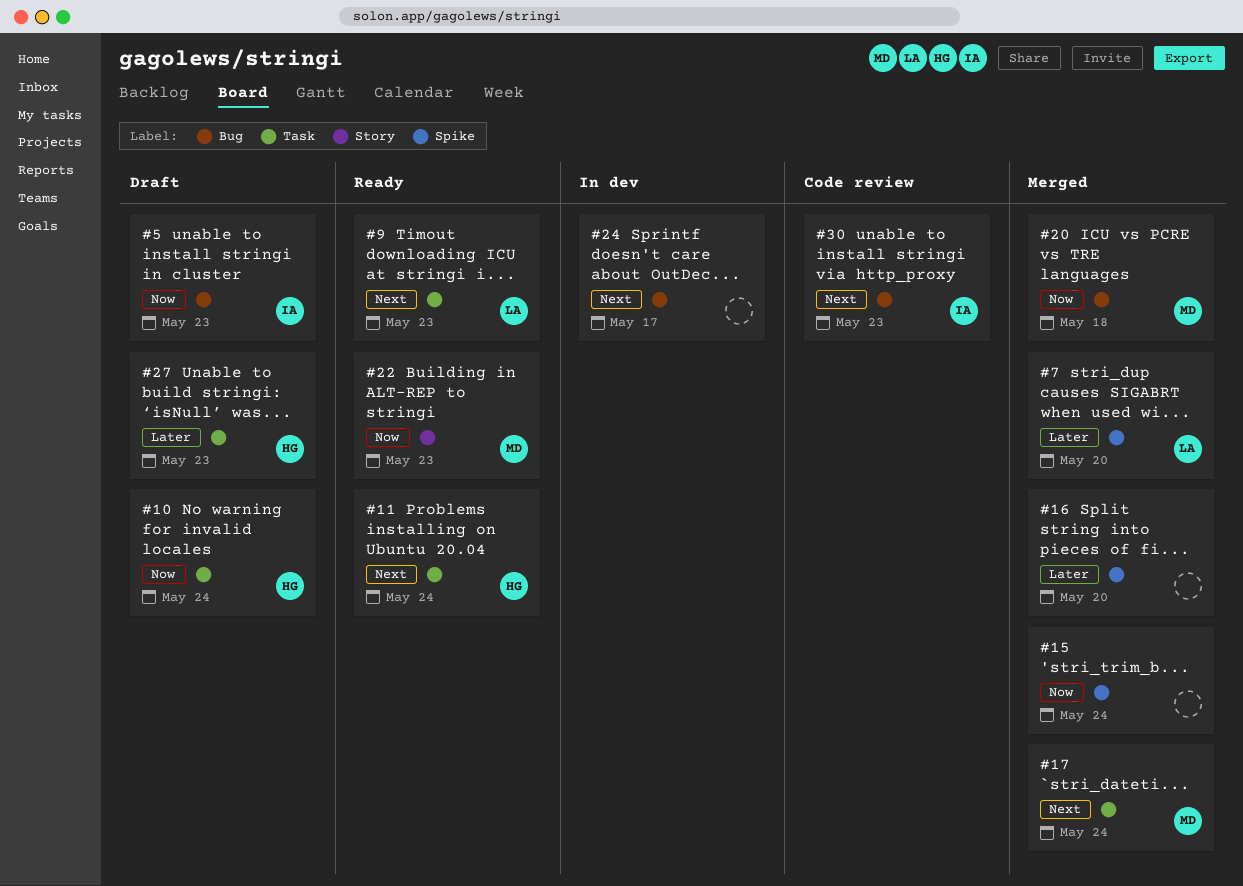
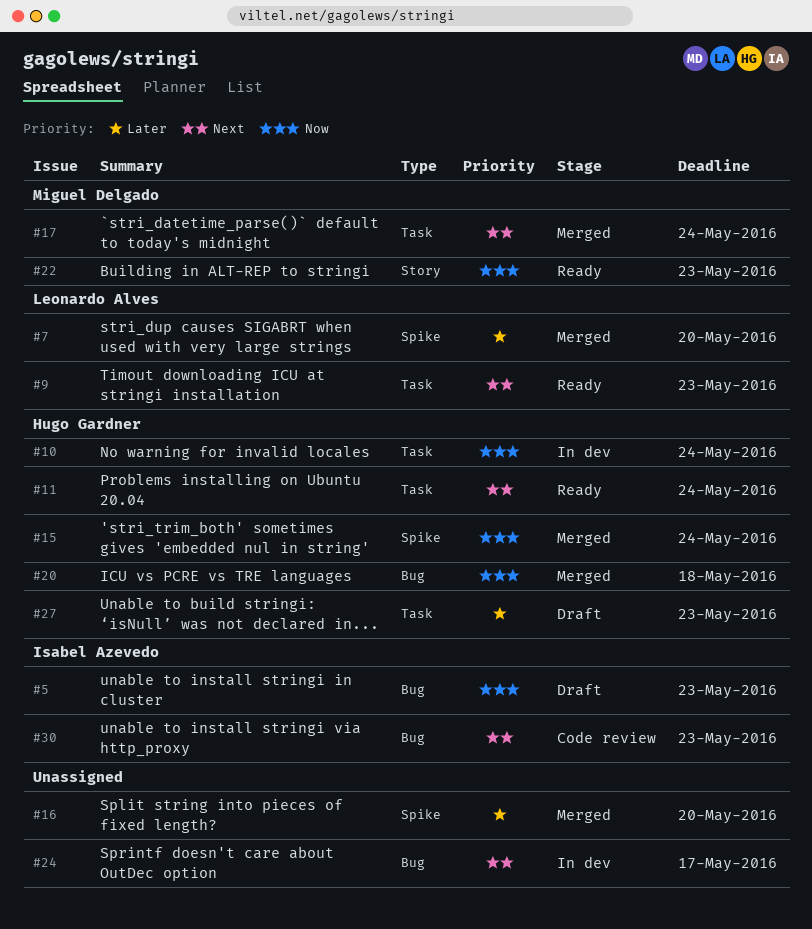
#10, status: Draft -> In dev
#15, owner: none -> Hugo Gardner
#20, owner: Miguel Delgado -> Hugo Gardner

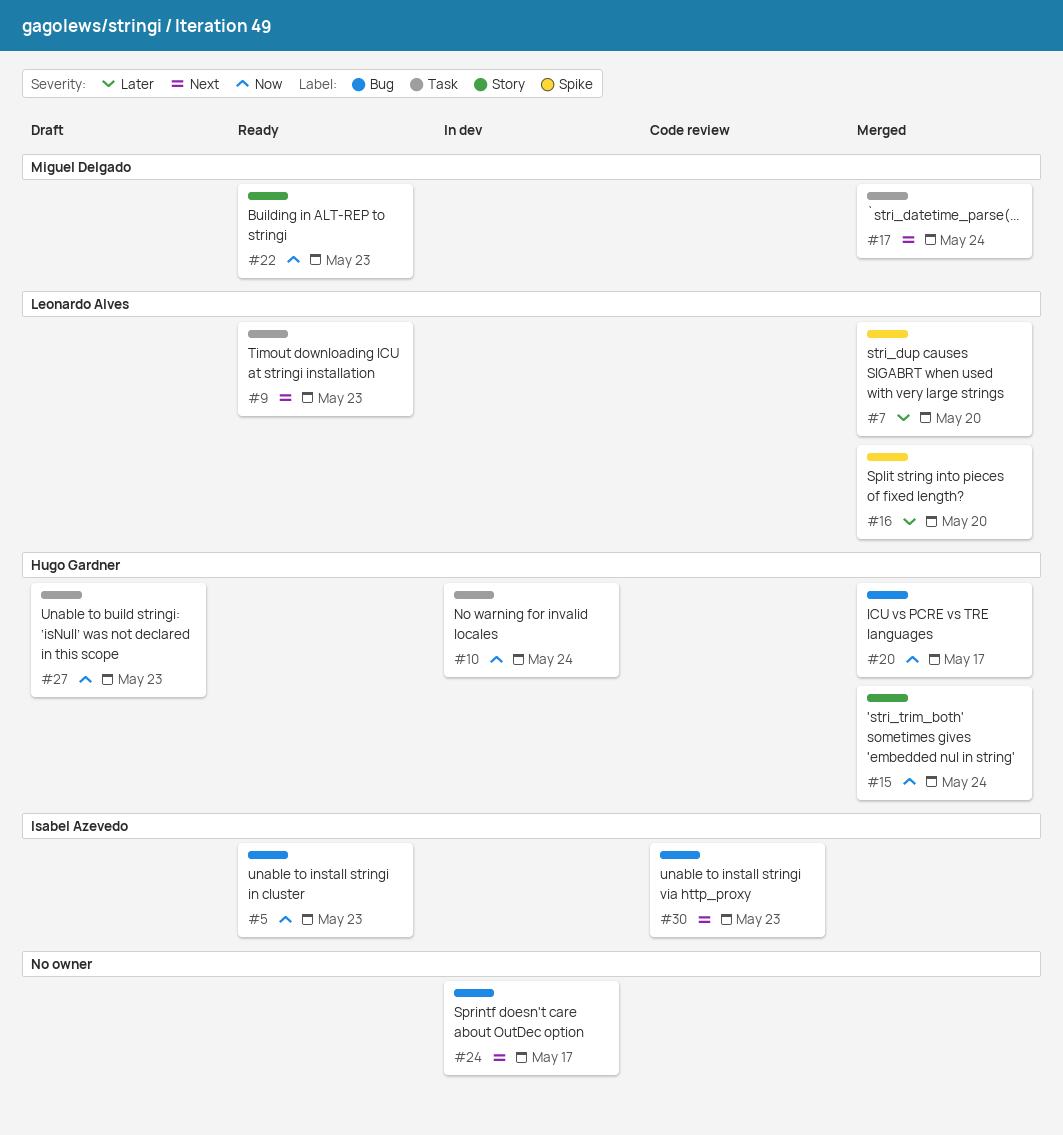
#5, status: Draft -> Ready
#11: present -> none
#15, label: Spike -> Story
#16, owner: none -> Leonardo Alves
#20, due: May 18 -> May 17
#27, priority: Later -> Now

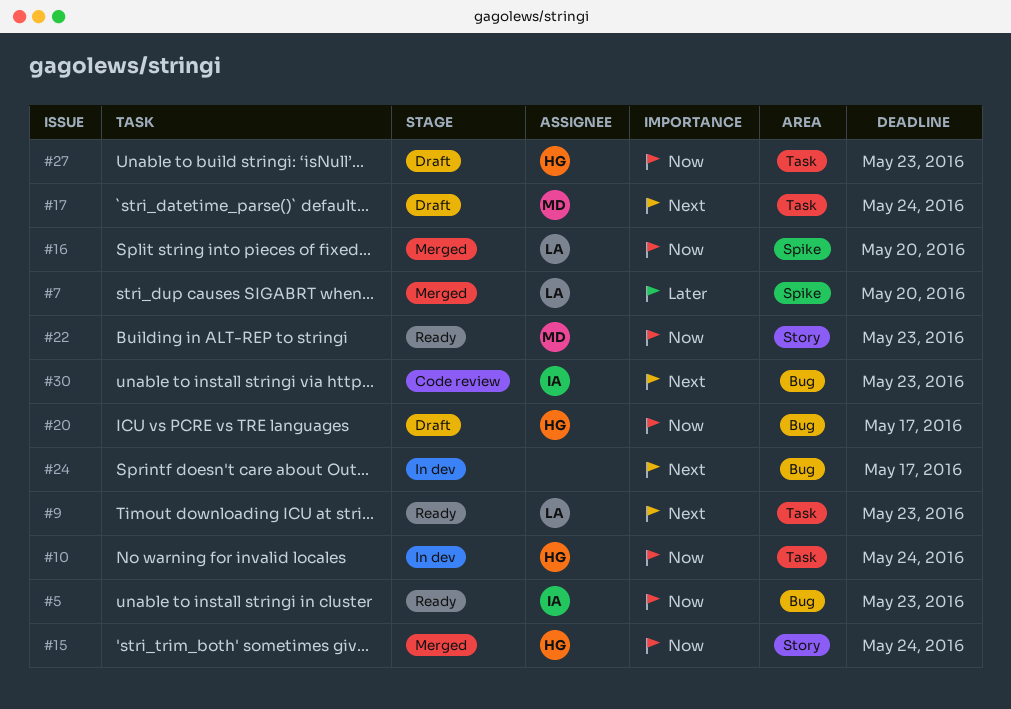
#16, priority: Later -> Now
#17, status: Merged -> Draft
#20, status: Merged -> Draft

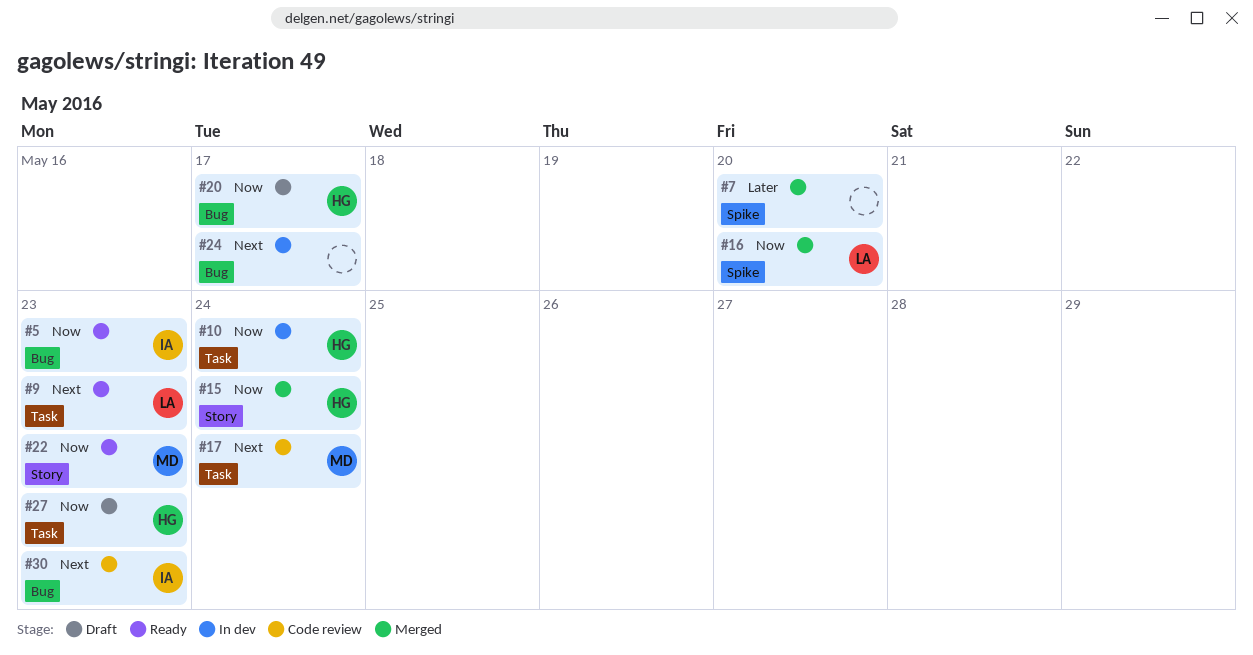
#7, owner: LA -> none
#17, status: Draft -> Code review

